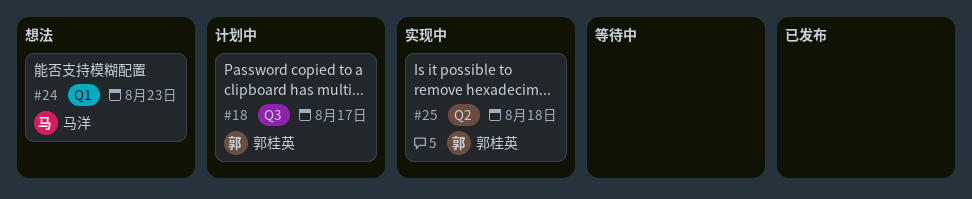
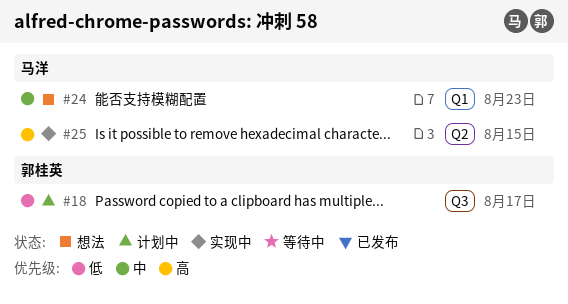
#25, owner: 郭桂英 -> 马洋
#25, due: Aug 18 -> Aug 15

